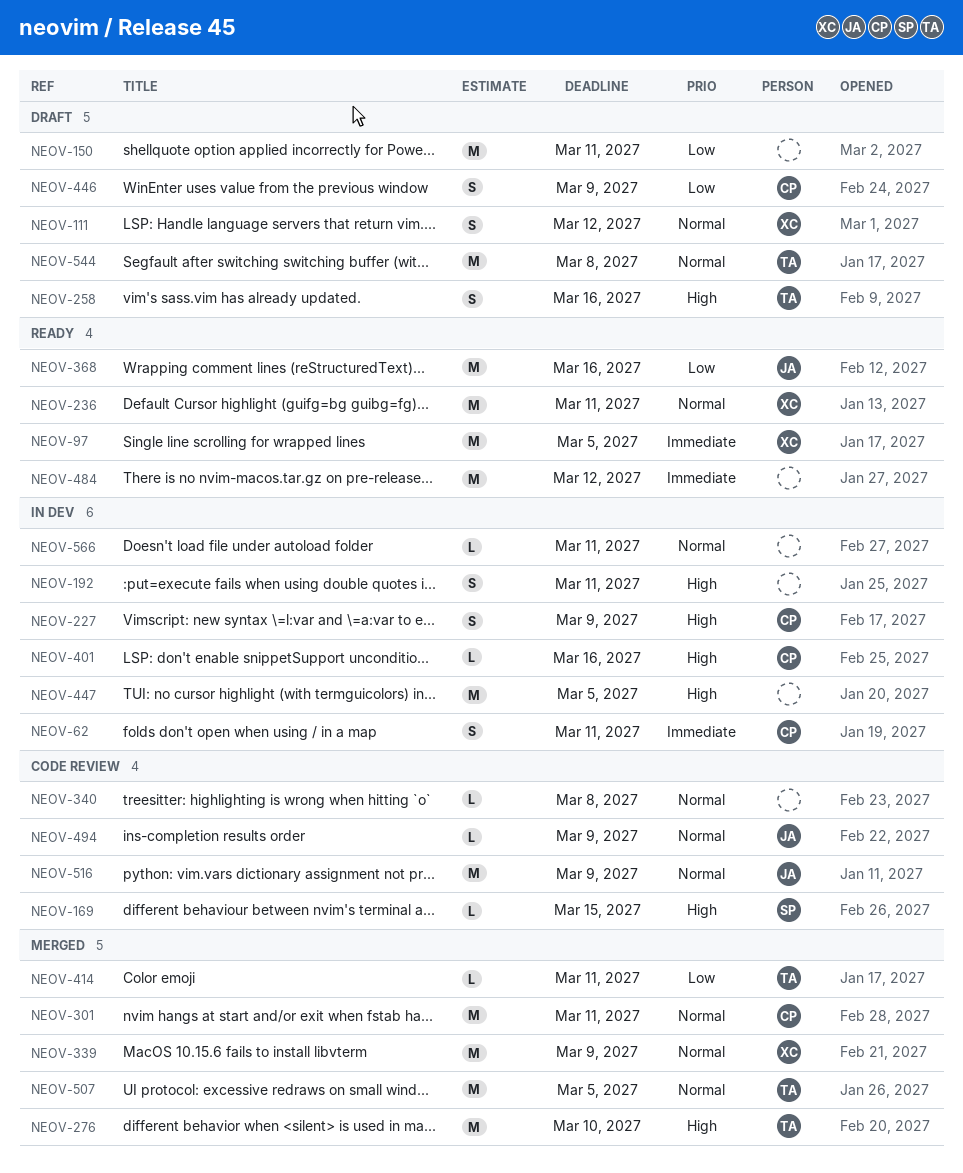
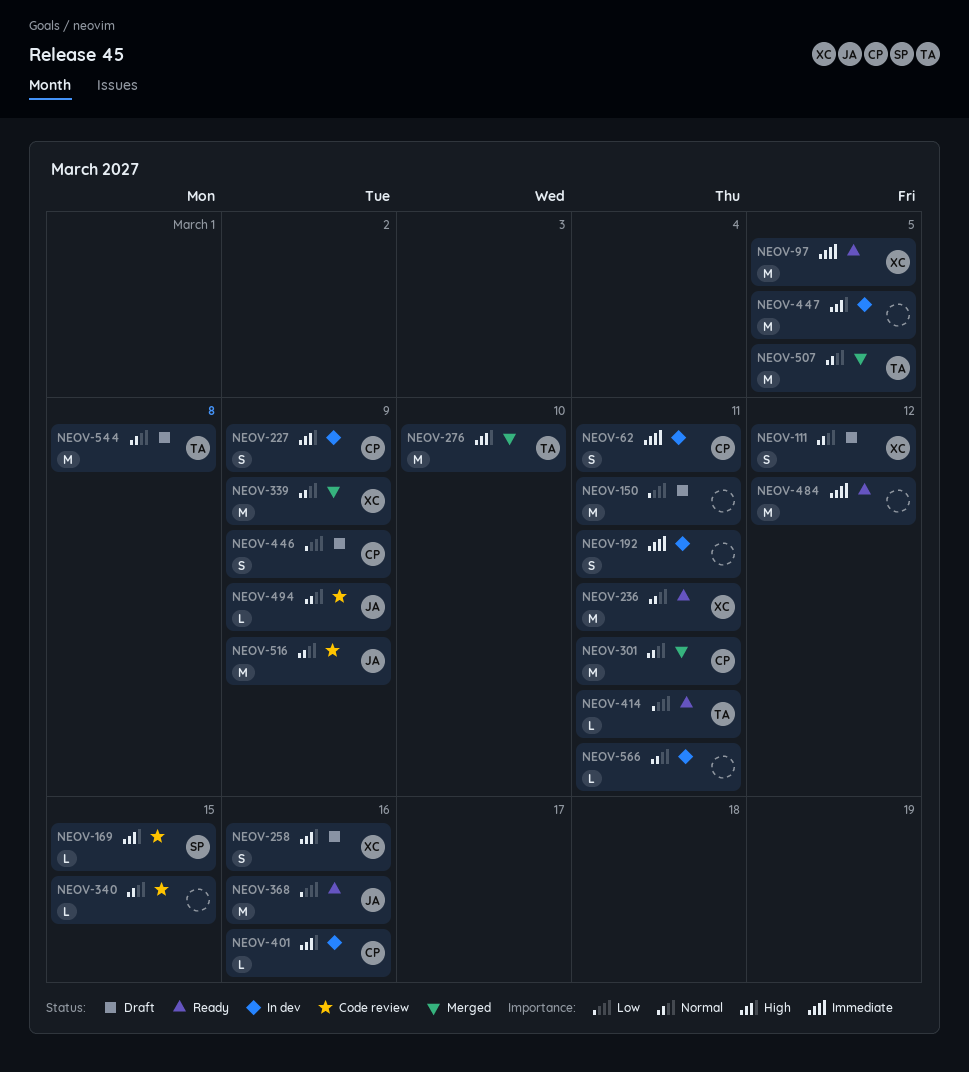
NEOV-192, priority: High -> Immediate
NEOV-258, owner: TA -> XC
NEOV-340, due: Mar 8 -> Mar 15
NEOV-414, status: Merged -> Ready

